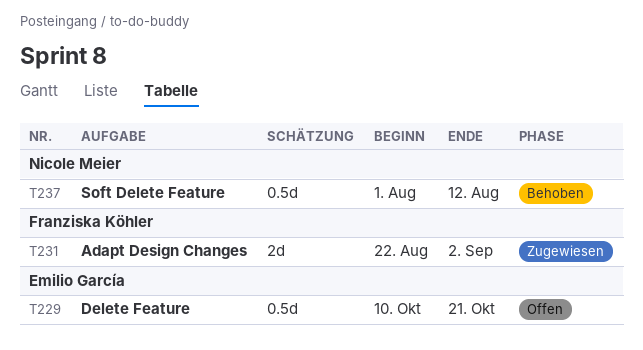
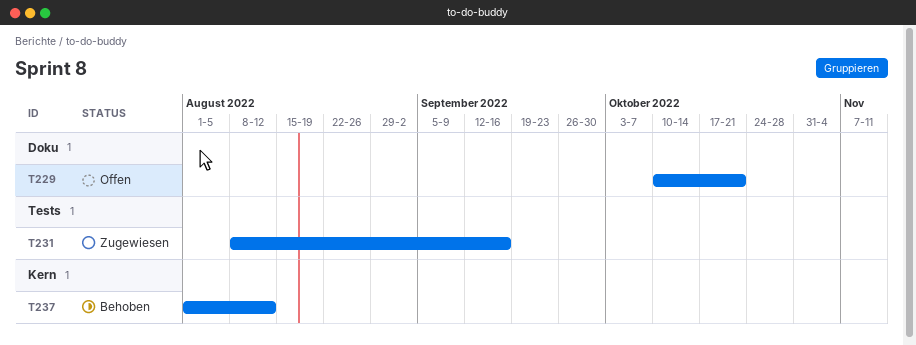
T231, start: Aug 22 -> Aug 8
T231, due: Sep 2 -> Sep 16

